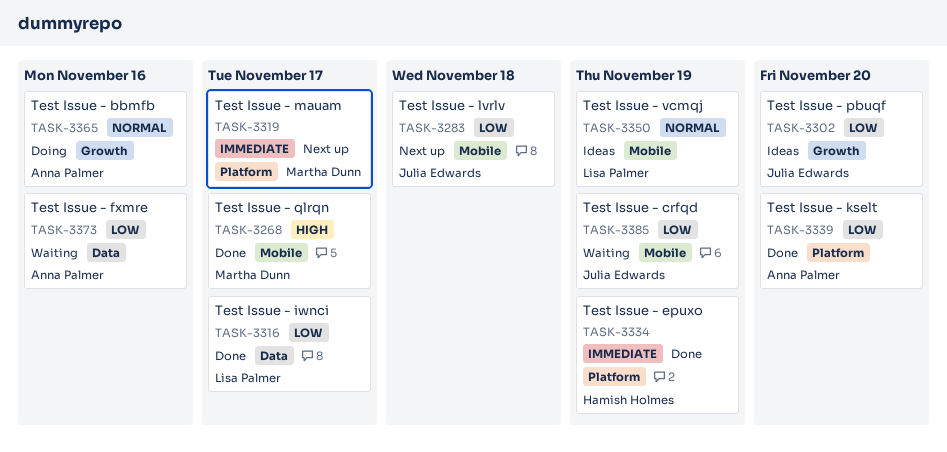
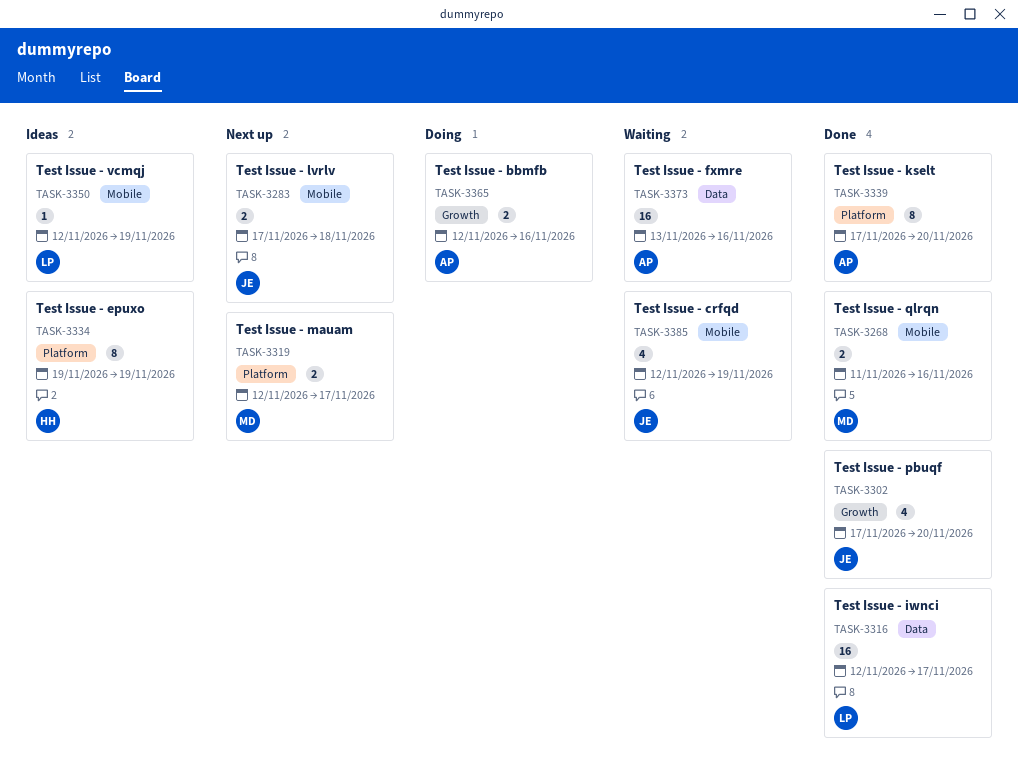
TASK-3268, due: Nov 17 -> Nov 16
TASK-3302, status: Ideas -> Done
TASK-3334, status: Done -> Ideas

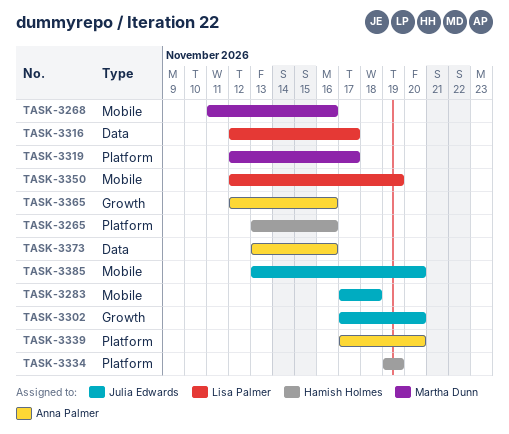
TASK-3265: none -> present
TASK-3385, start: Nov 12 -> Nov 13
TASK-3385, due: Nov 19 -> Nov 20

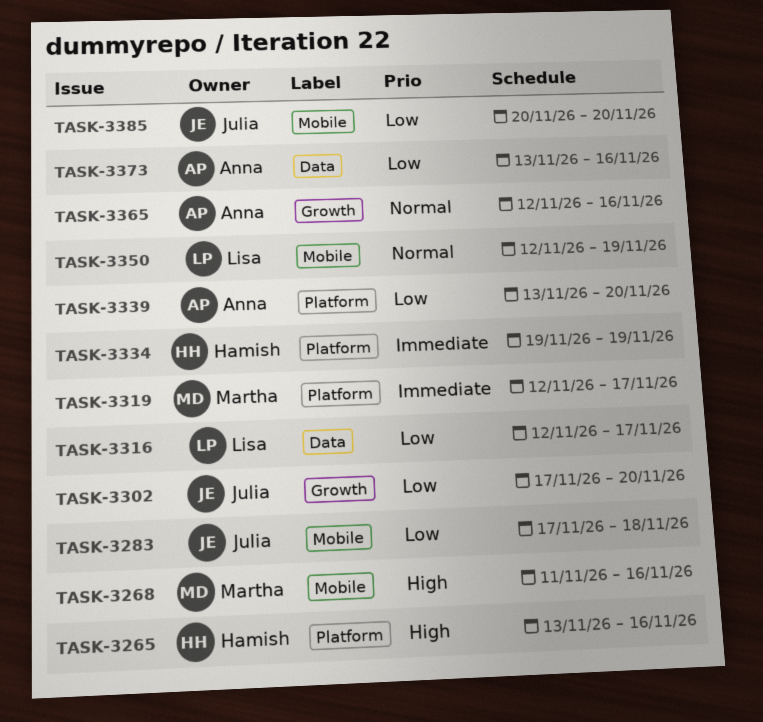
TASK-3339, start: Nov 17 -> Nov 13
TASK-3385, start: Nov 13 -> Nov 20

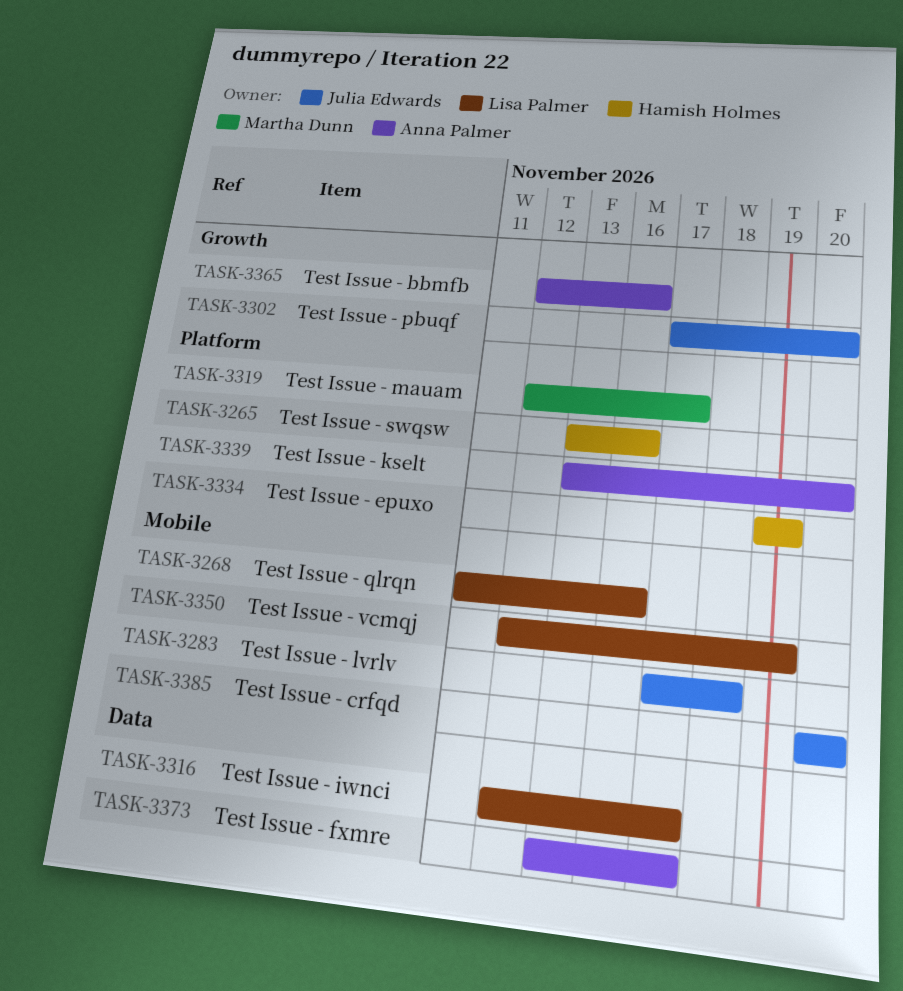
TASK-3268, owner: Martha Dunn -> Lisa Palmer
TASK-3373, due: Nov 16 -> Nov 17

